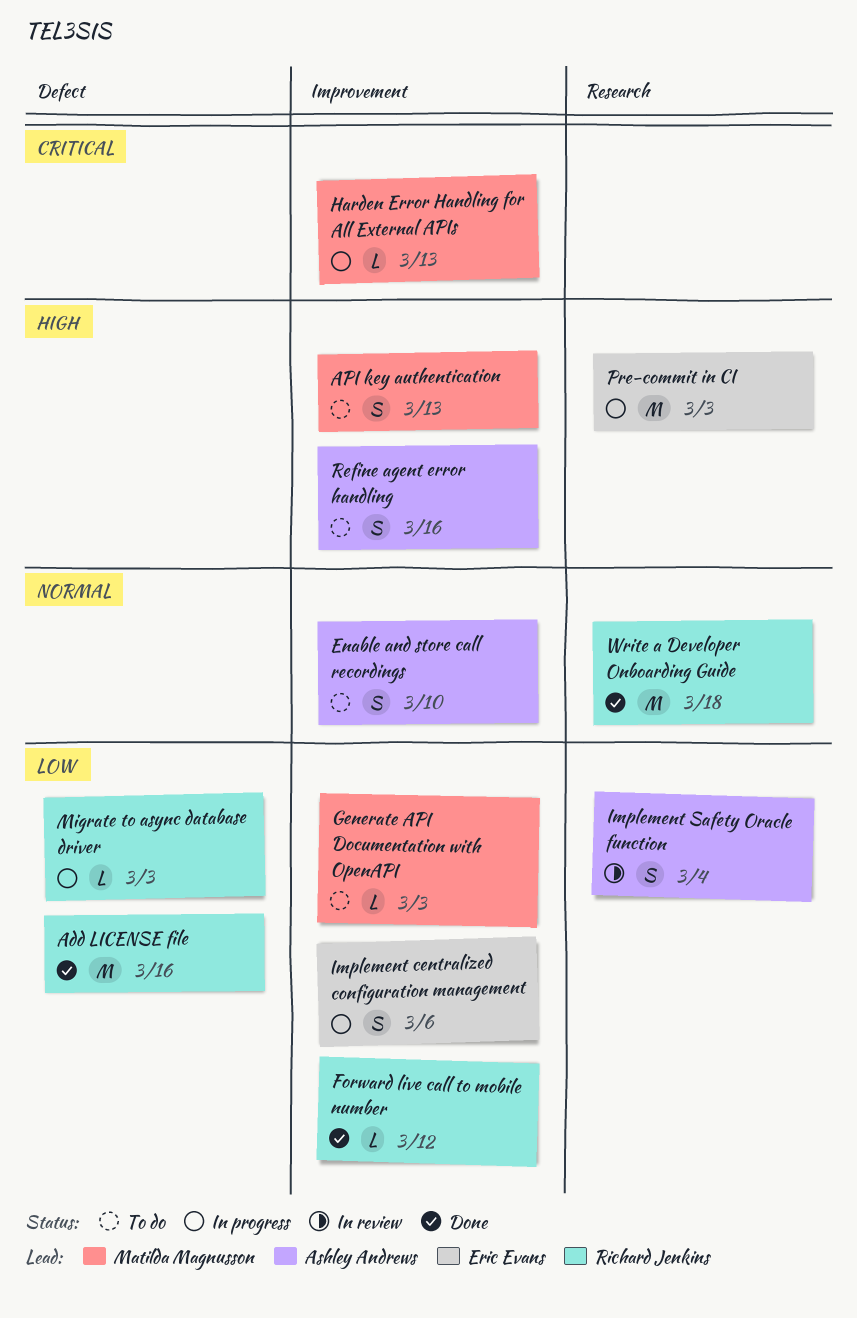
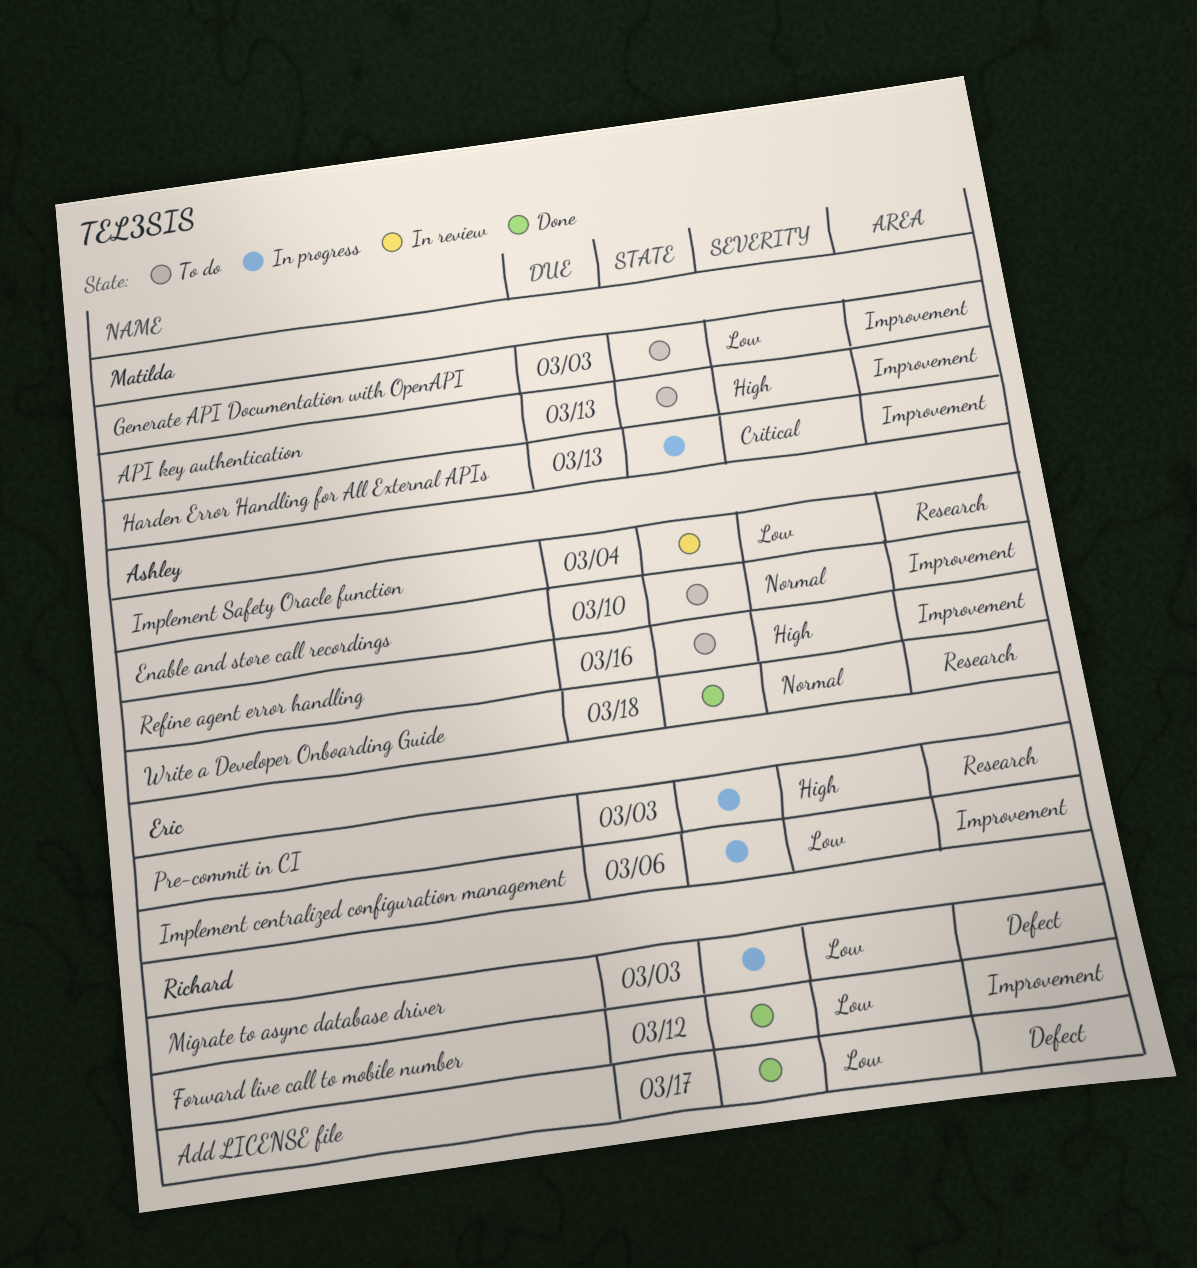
Add LICENSE file, due: Mar 16 -> Mar 17
Write a Developer Onboarding Guide, owner: Richard Jenkins -> Ashley Andrews

